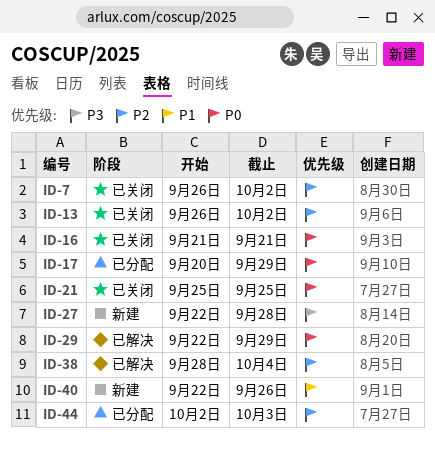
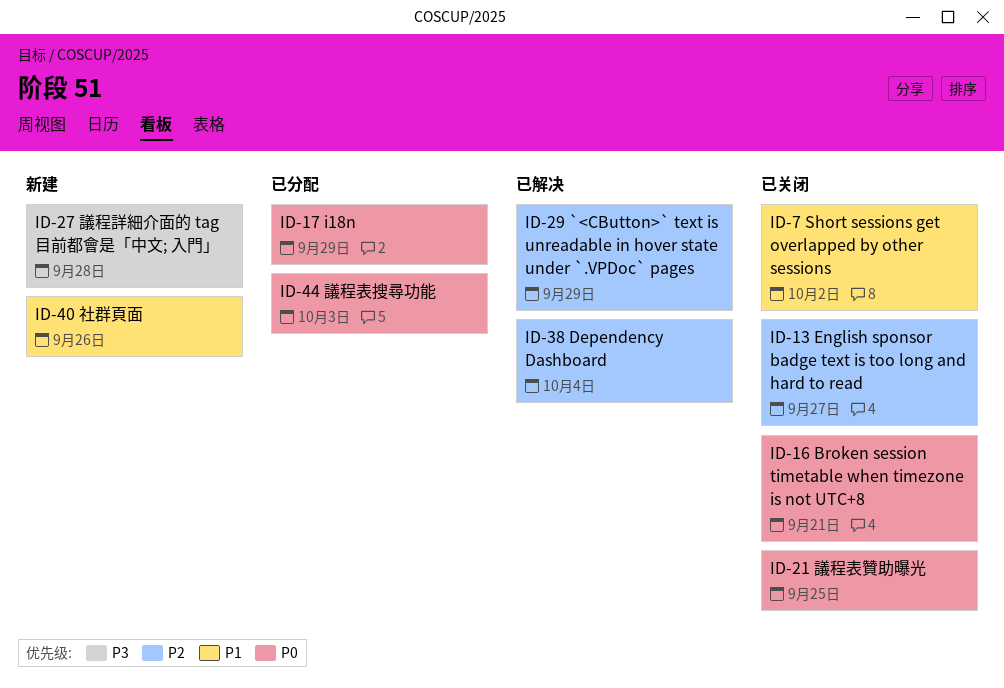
ID-7, priority: P2 -> P1
ID-13, due: Oct 2 -> Sep 27
ID-29, priority: P0 -> P2
ID-44, priority: P2 -> P0

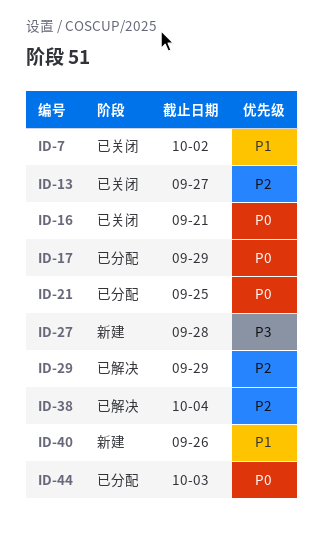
ID-21, status: 已关闭 -> 已分配

